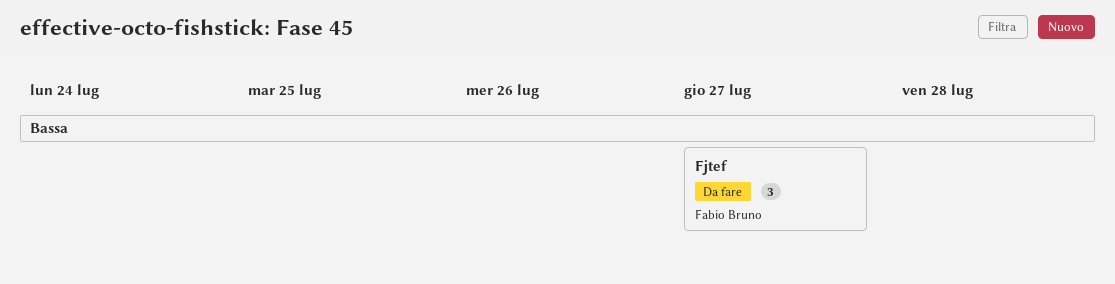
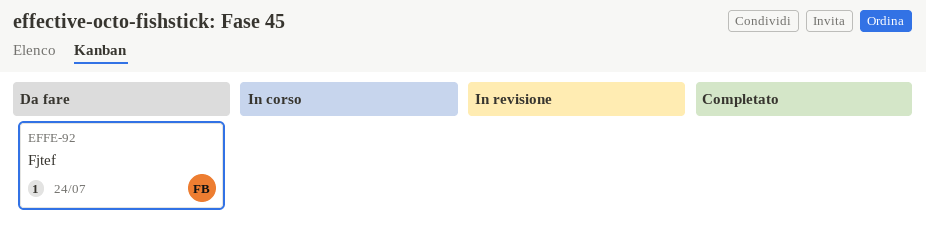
Fjtef, estimate: 3 -> 1
Fjtef, due: Jul 27 -> Jul 24

